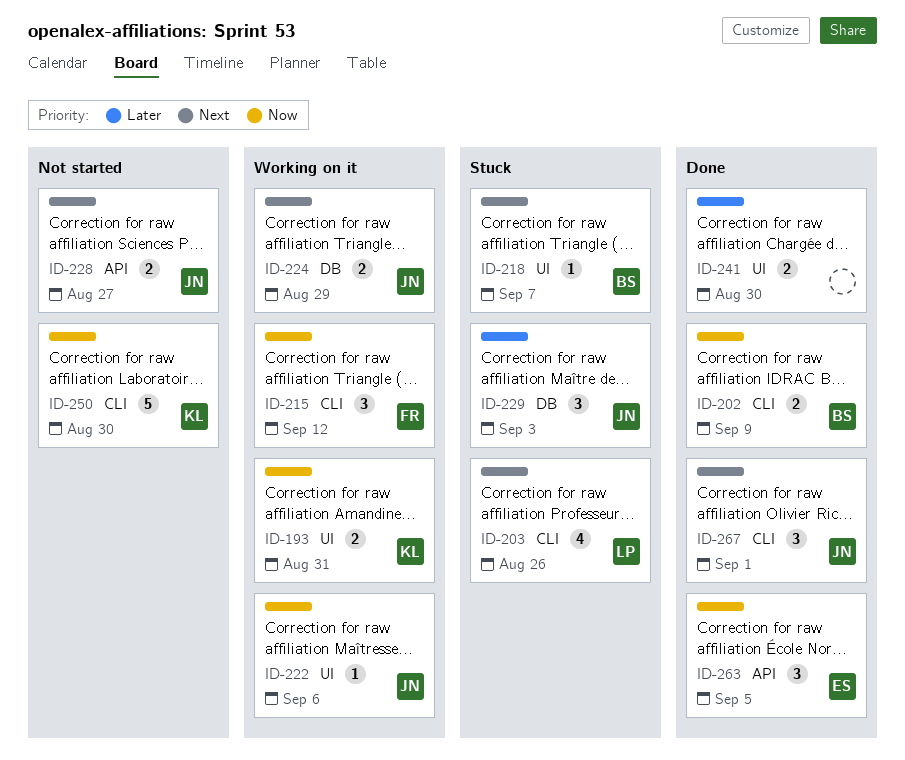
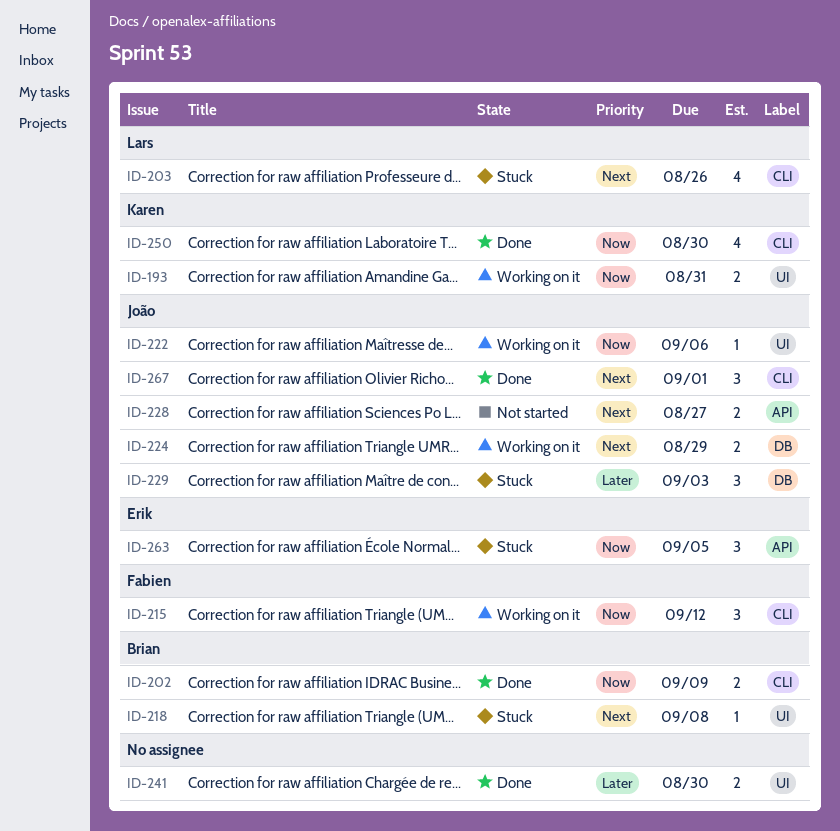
ID-218, due: Sep 7 -> Sep 8
ID-250, status: Not started -> Done
ID-250, estimate: 5 -> 4
ID-263, status: Done -> Stuck

